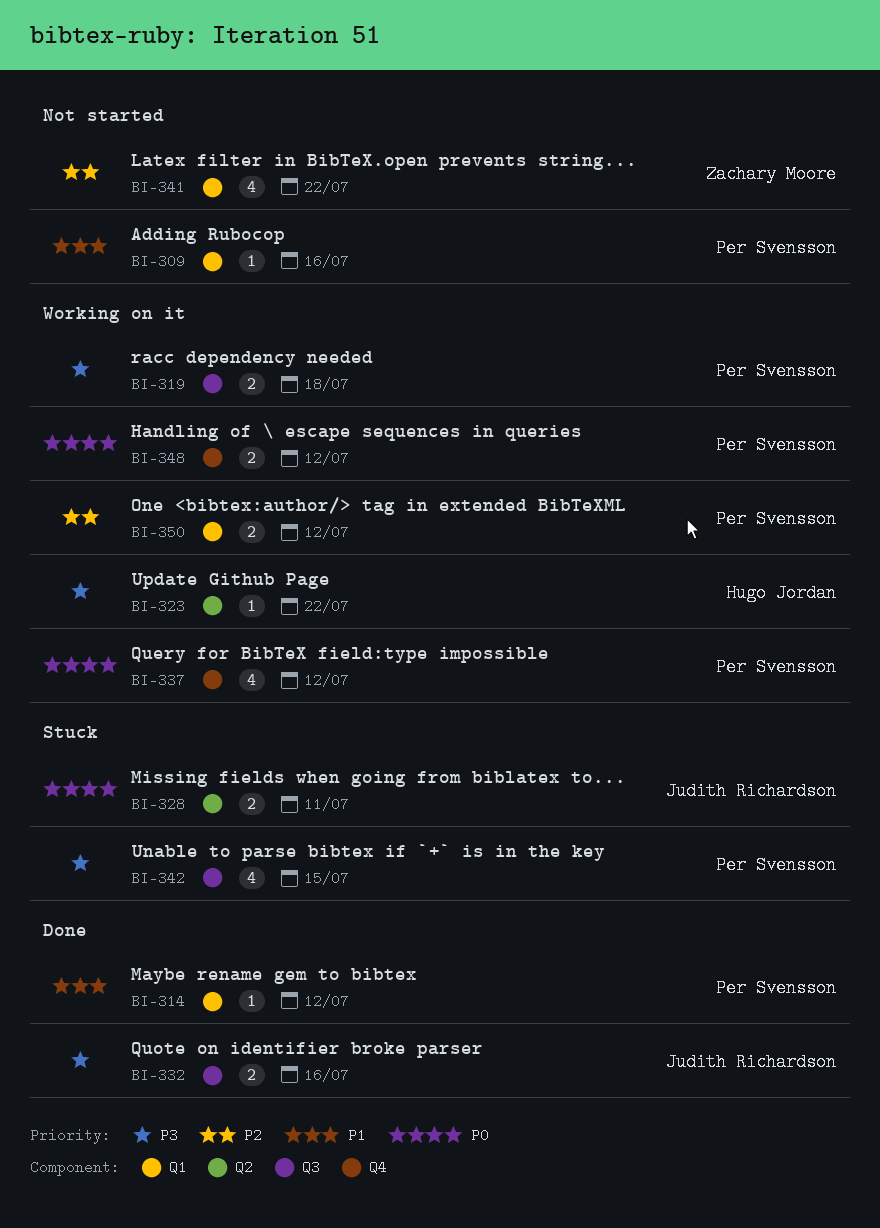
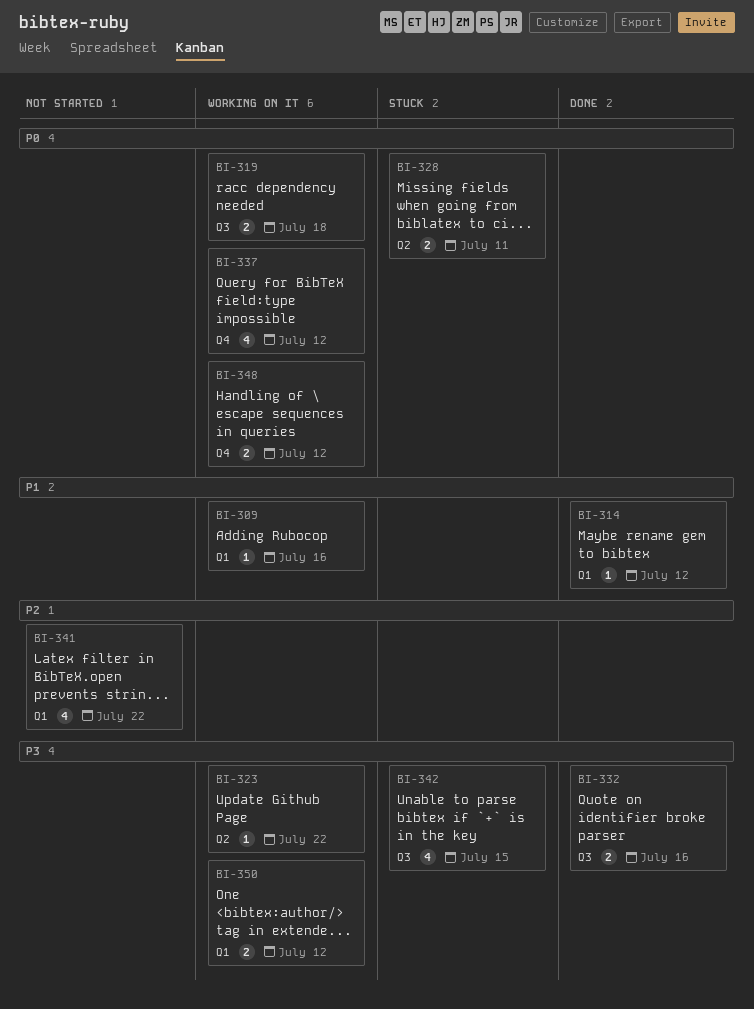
BI-309, status: Not started -> Working on it
BI-319, priority: P3 -> P0
BI-350, priority: P2 -> P3

